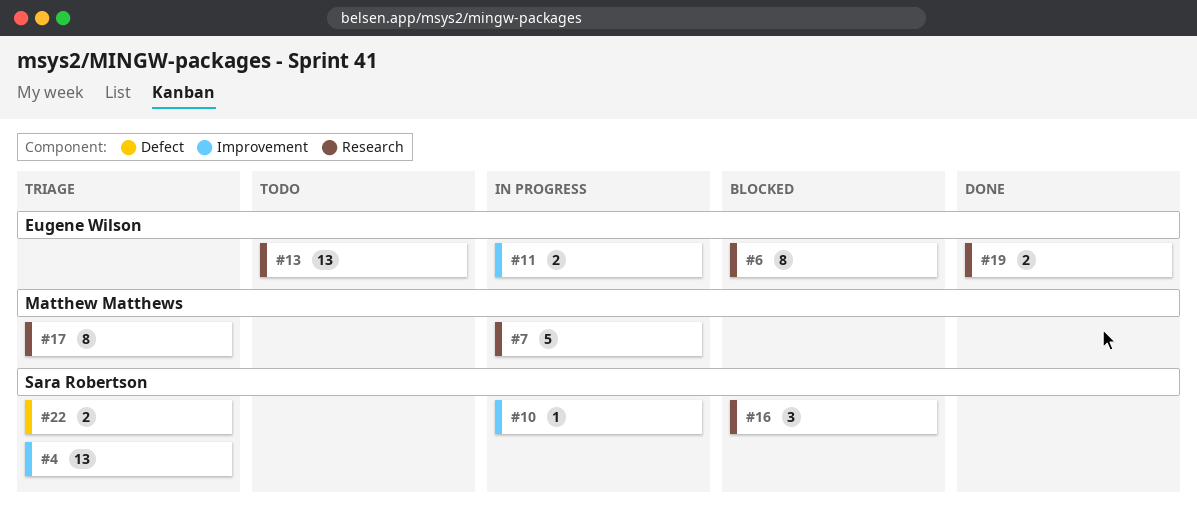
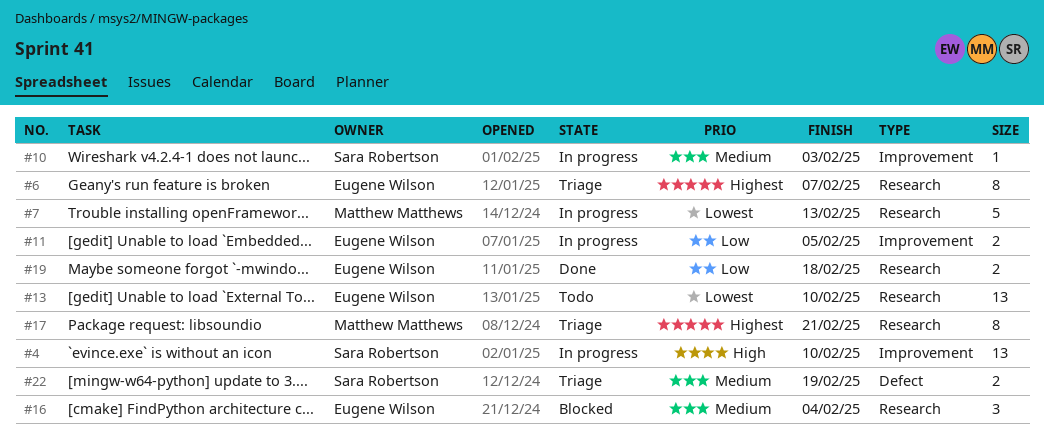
#4, status: Triage -> In progress
#6, status: Blocked -> Triage
#16, owner: Sara Robertson -> Eugene Wilson

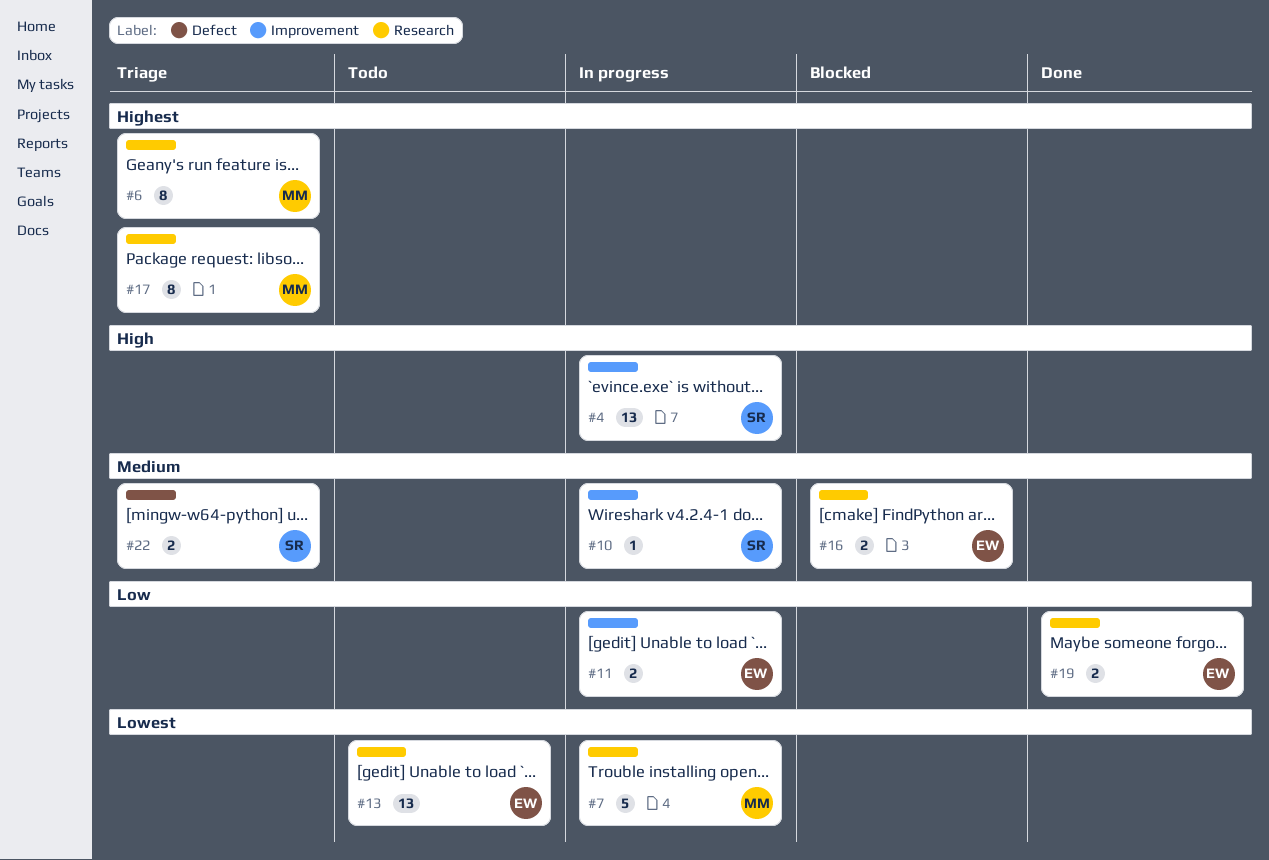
#6, owner: Eugene Wilson -> Matthew Matthews
#16, estimate: 3 -> 2

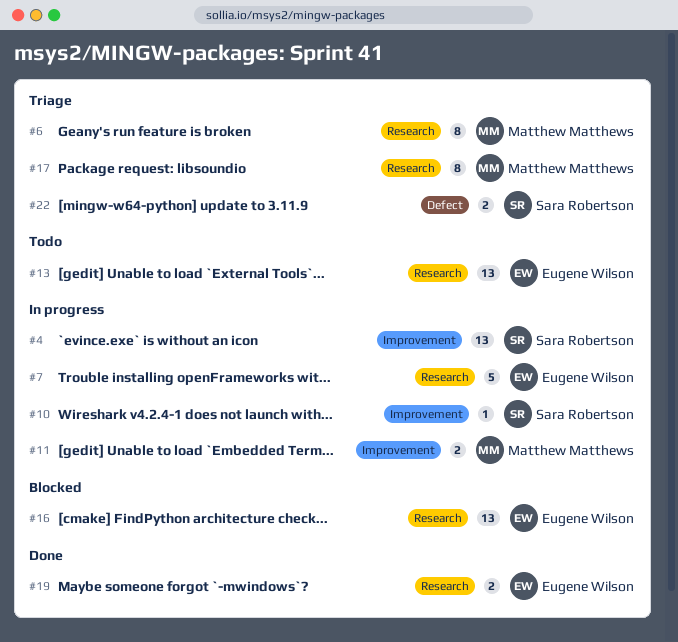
#7, owner: Matthew Matthews -> Eugene Wilson
#11, owner: Eugene Wilson -> Matthew Matthews
#16, estimate: 2 -> 13

